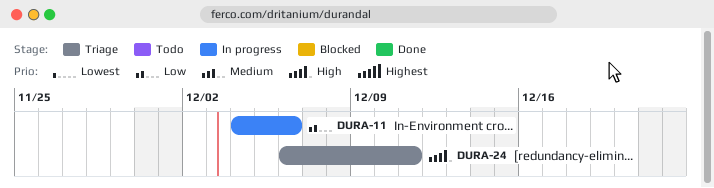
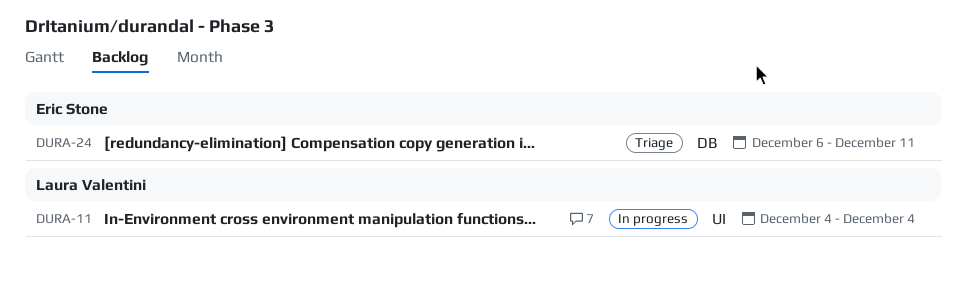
DURA-11, due: Dec 6 -> Dec 4

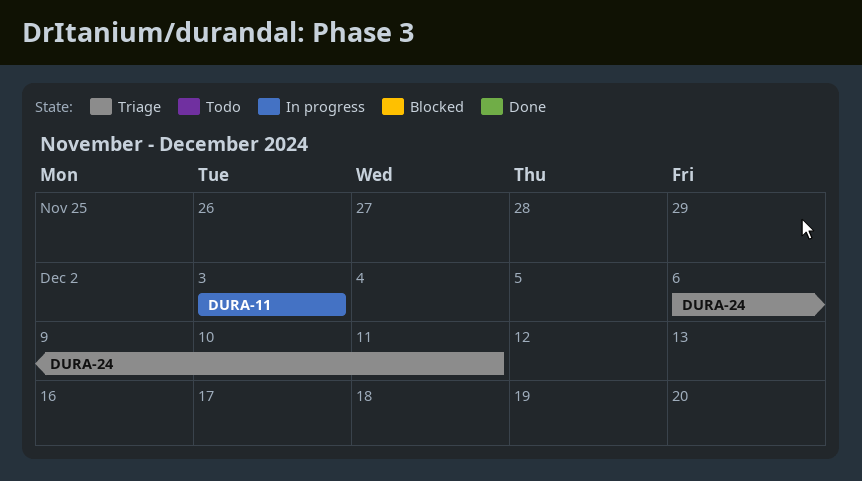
DURA-11, start: Dec 4 -> Dec 3
DURA-11, due: Dec 4 -> Dec 3

